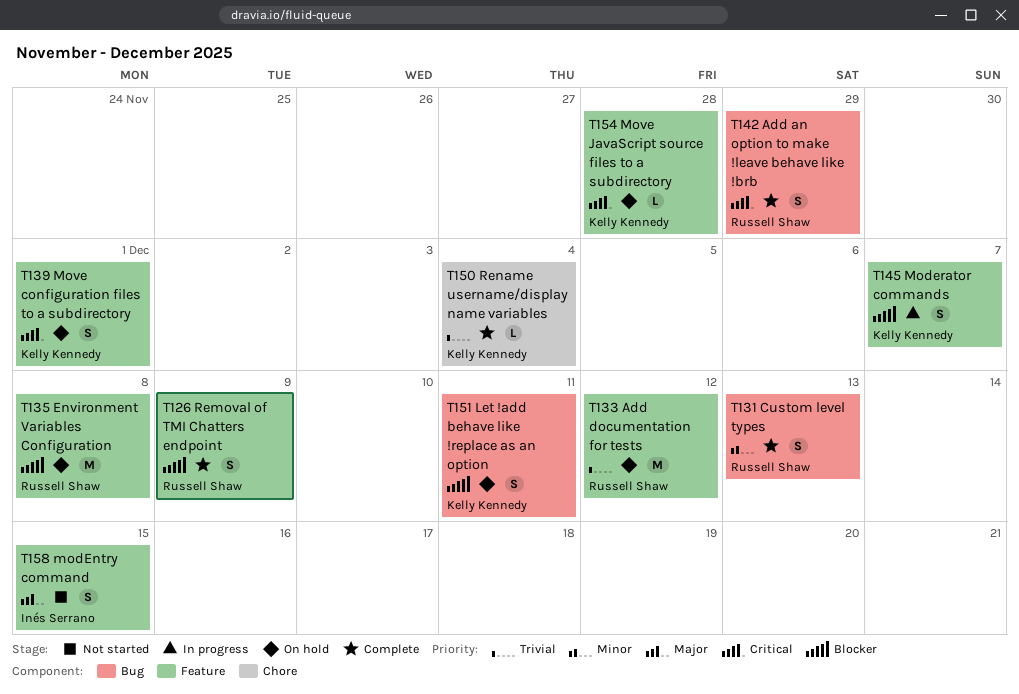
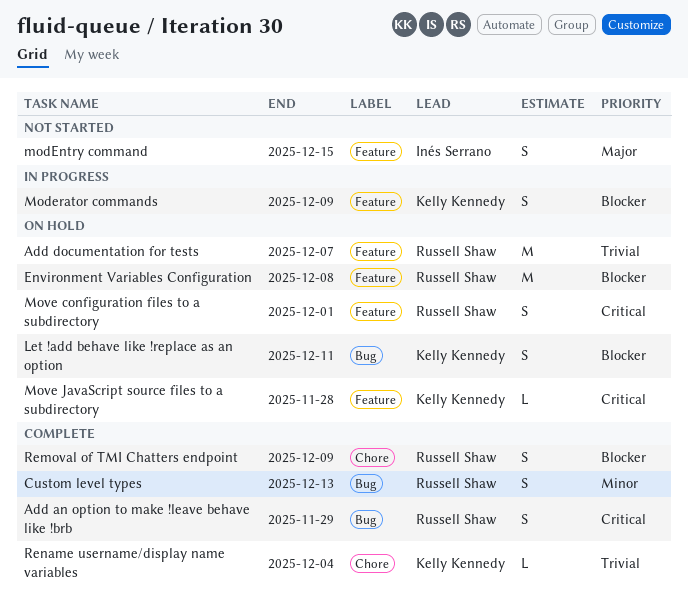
Add documentation for tests, due: Dec 12 -> Dec 7
Moderator commands, due: Dec 7 -> Dec 9
Move configuration files to a subdirectory, owner: Kelly Kennedy -> Russell Shaw
Removal of TMI Chatters endpoint, label: Feature -> Chore

